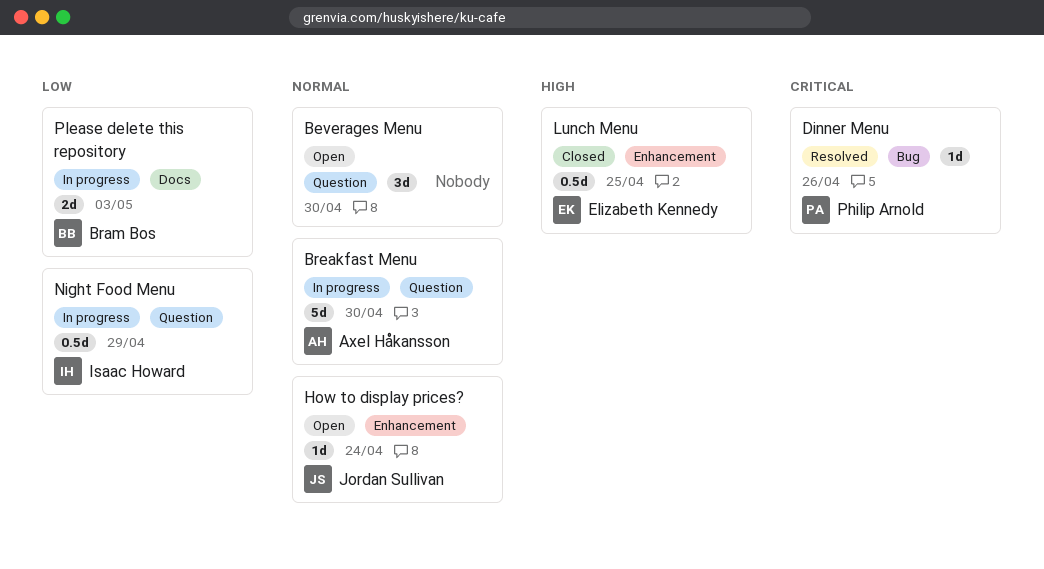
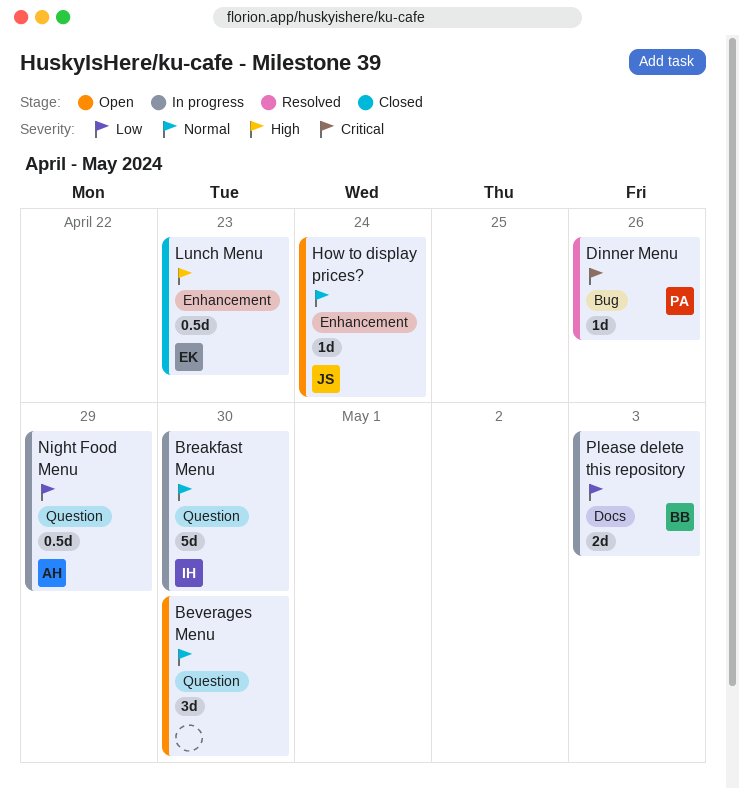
Breakfast Menu, owner: Axel Håkansson -> Isaac Howard
Lunch Menu, due: Apr 25 -> Apr 23
Night Food Menu, owner: Isaac Howard -> Axel Håkansson

